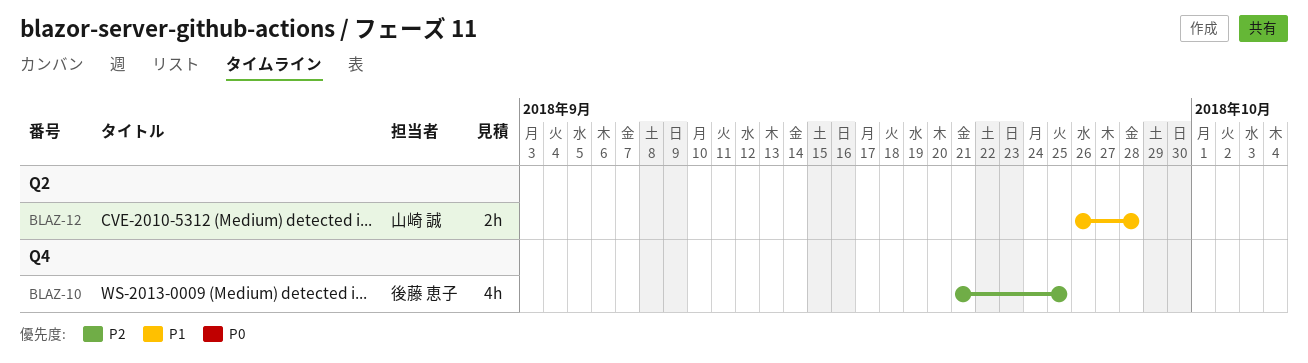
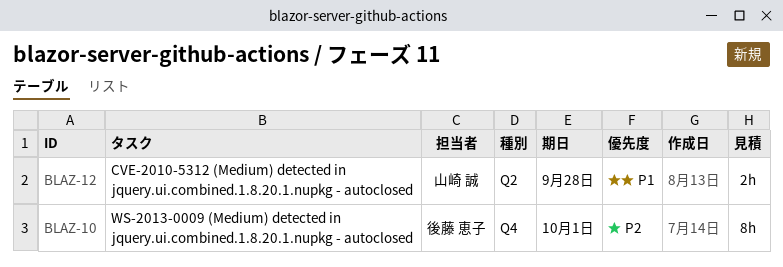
BLAZ-10, estimate: 4h -> 8h
BLAZ-10, due: Sep 25 -> Oct 1

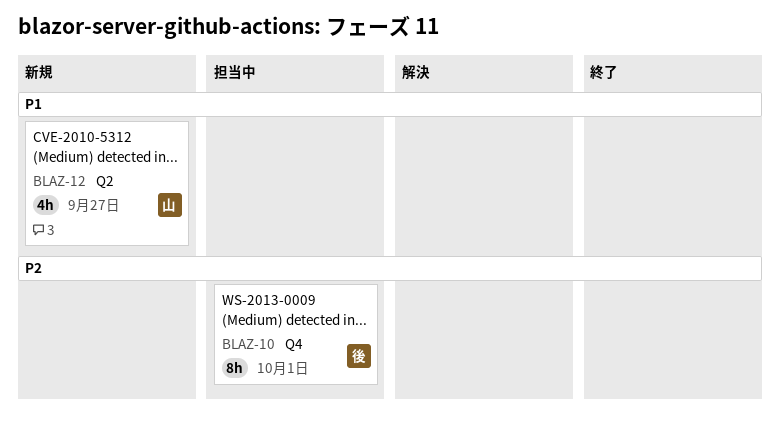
BLAZ-12, estimate: 2h -> 4h
BLAZ-12, due: Sep 28 -> Sep 27

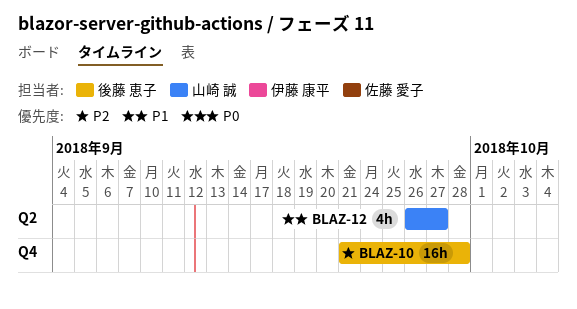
BLAZ-10, estimate: 8h -> 16h
BLAZ-10, due: Oct 1 -> Sep 28

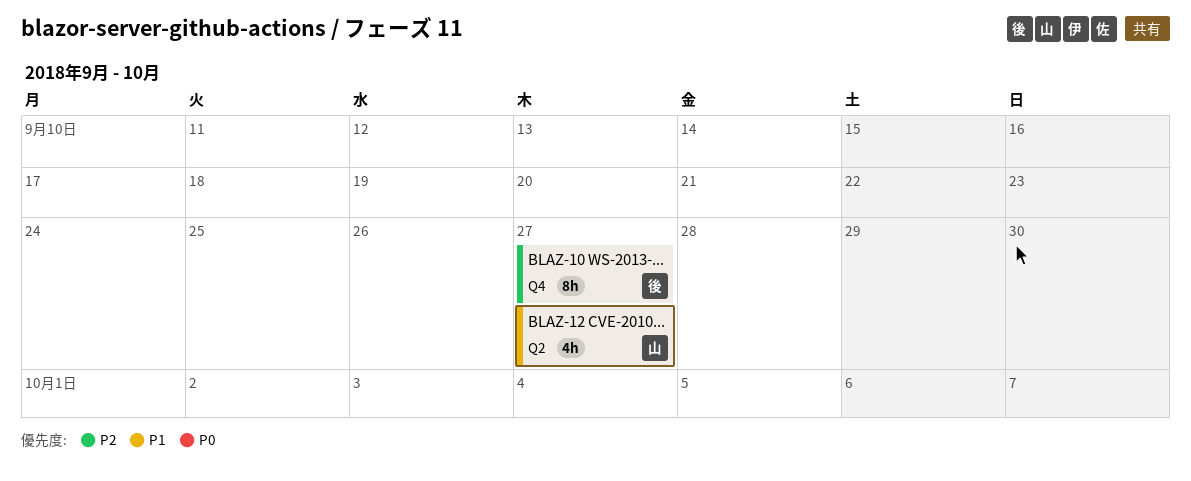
BLAZ-10, estimate: 16h -> 8h
BLAZ-10, due: Sep 28 -> Sep 27

